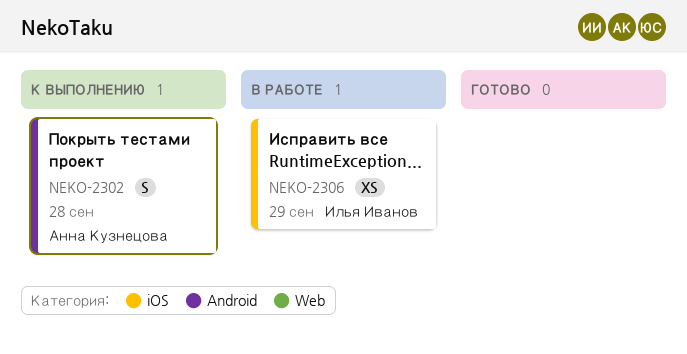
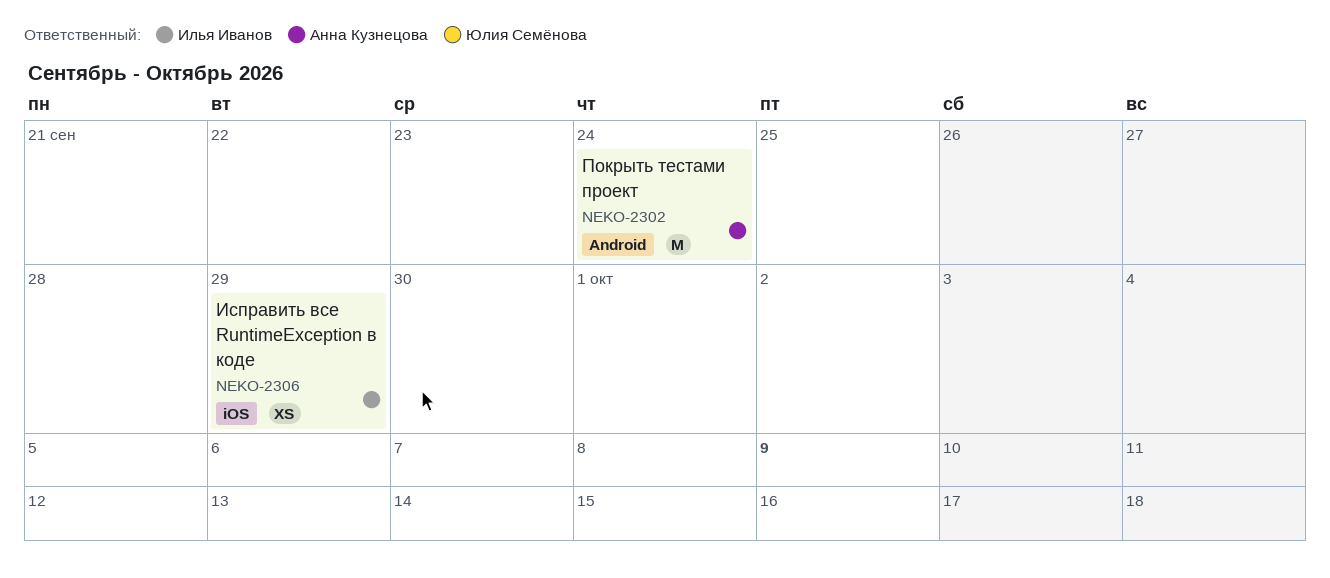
NEKO-2302, estimate: S -> M
NEKO-2302, due: Sep 28 -> Sep 24

